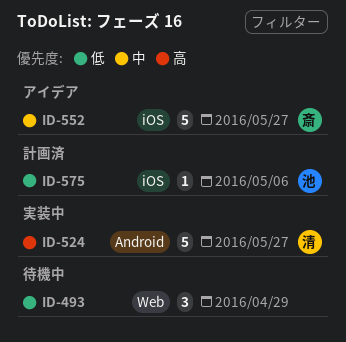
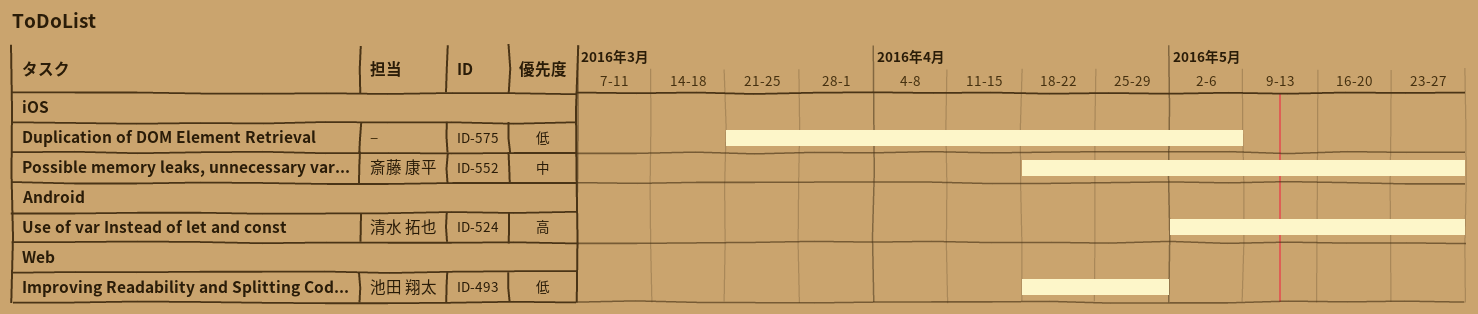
ID-493, owner: none -> 池田 翔太
ID-575, owner: 池田 翔太 -> none

